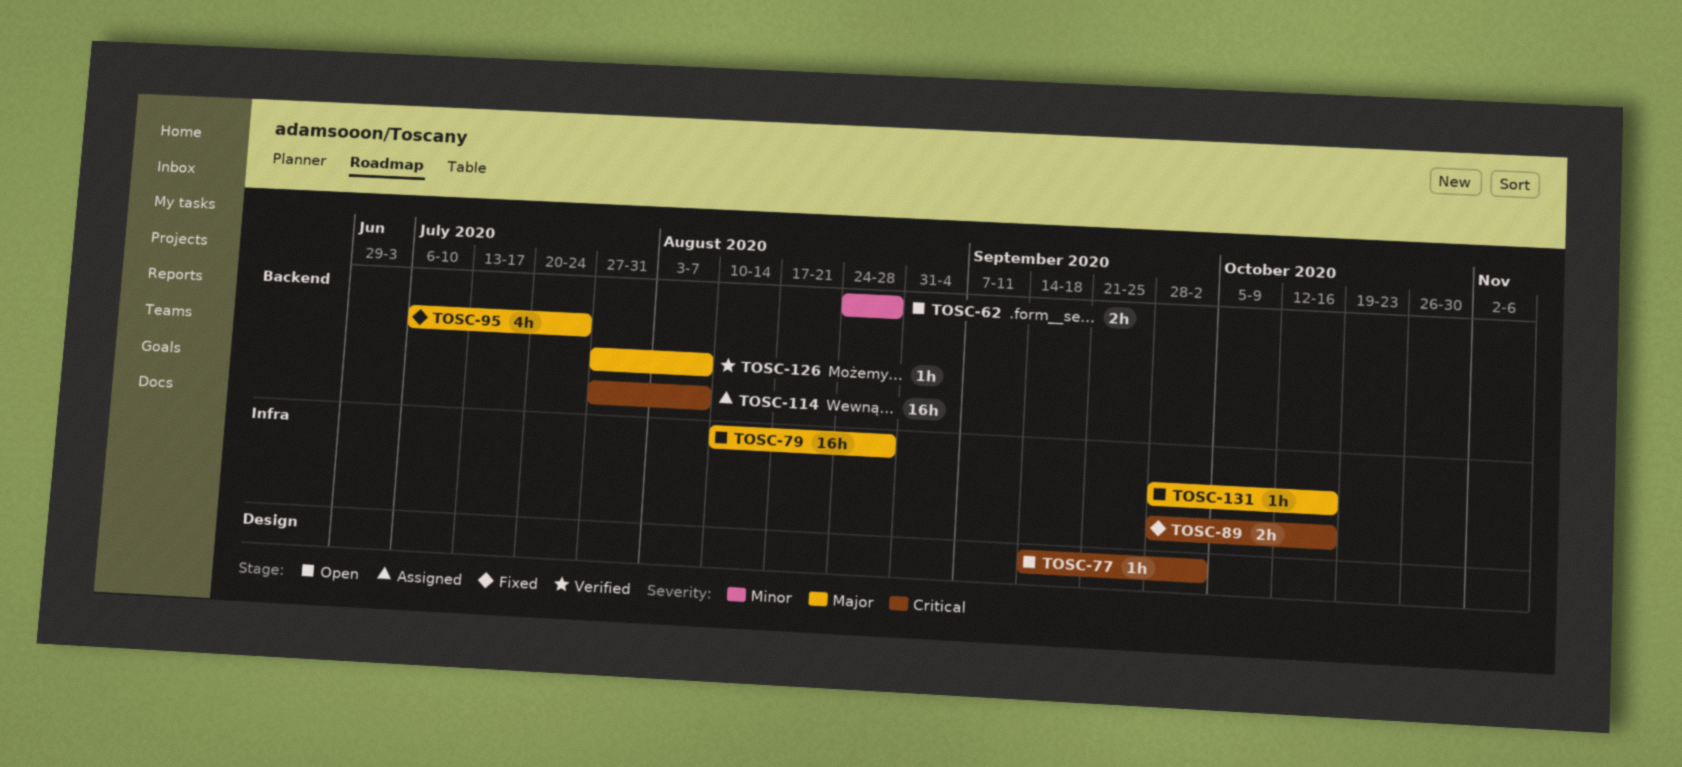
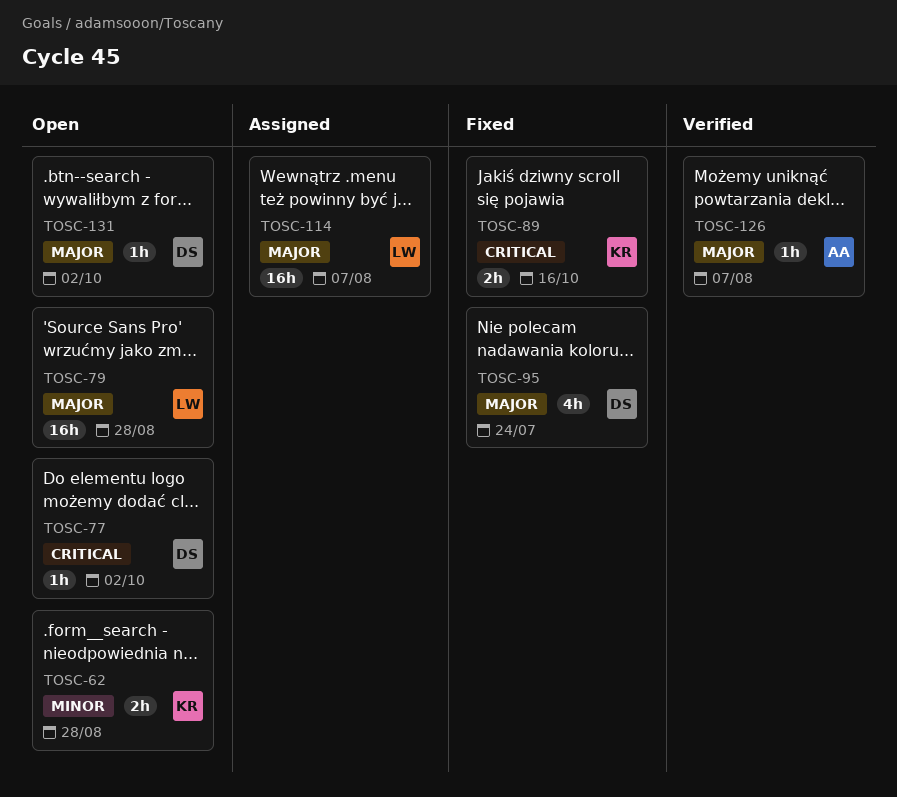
TOSC-114, priority: Critical -> Major
TOSC-131, due: Oct 16 -> Oct 2

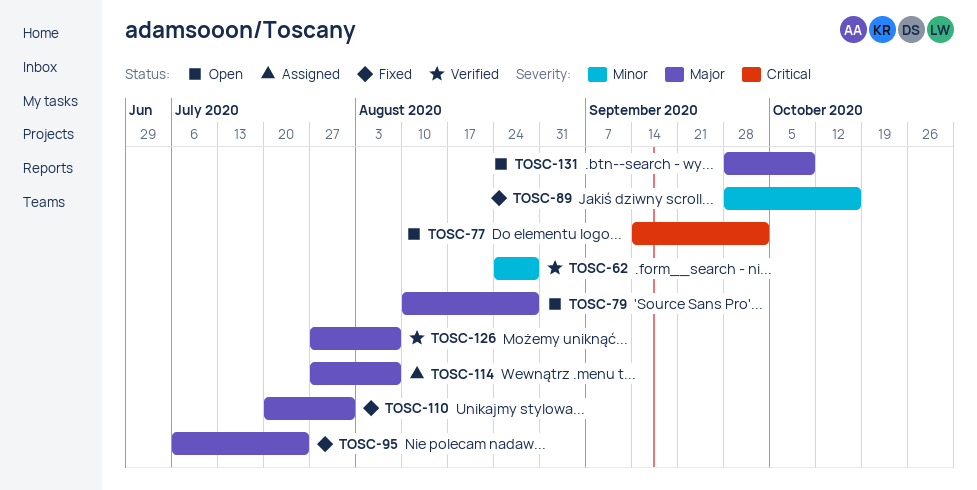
TOSC-62, status: Open -> Verified
TOSC-89, priority: Critical -> Minor
TOSC-110: none -> present
TOSC-131, due: Oct 2 -> Oct 9

